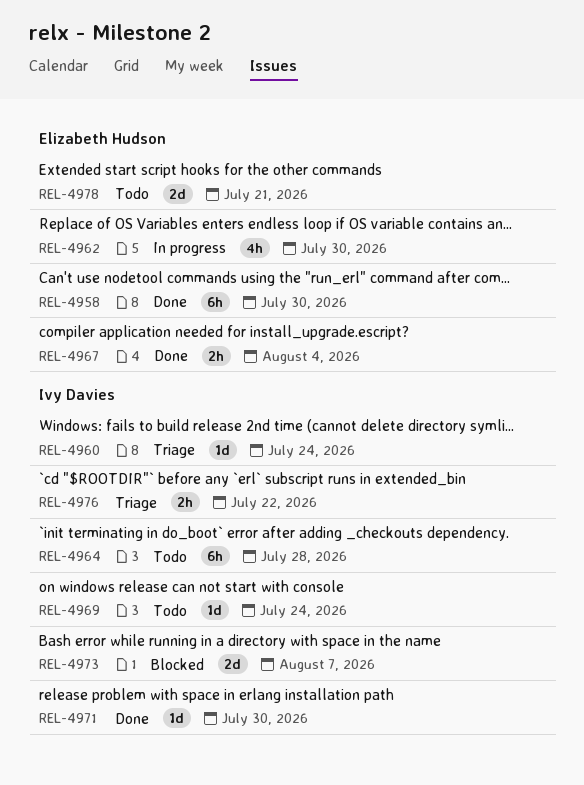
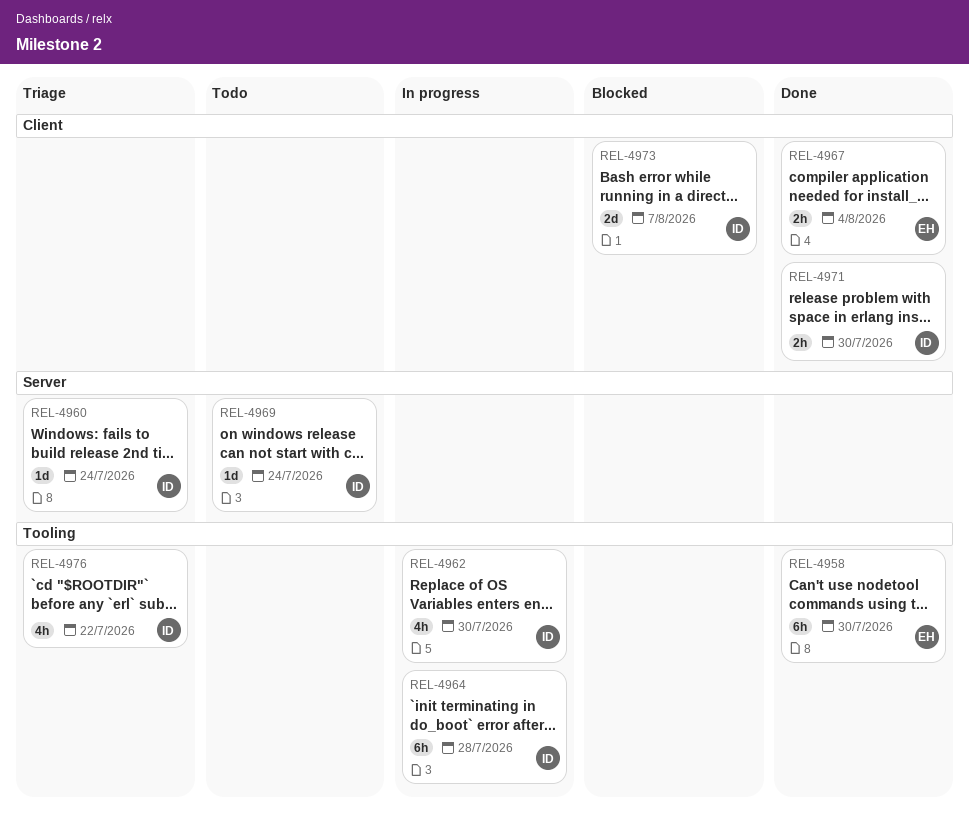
REL-4962, owner: Elizabeth Hudson -> Ivy Davies
REL-4964, status: Todo -> In progress
REL-4971, estimate: 1d -> 2h
REL-4976, estimate: 2h -> 4h
REL-4978: present -> none

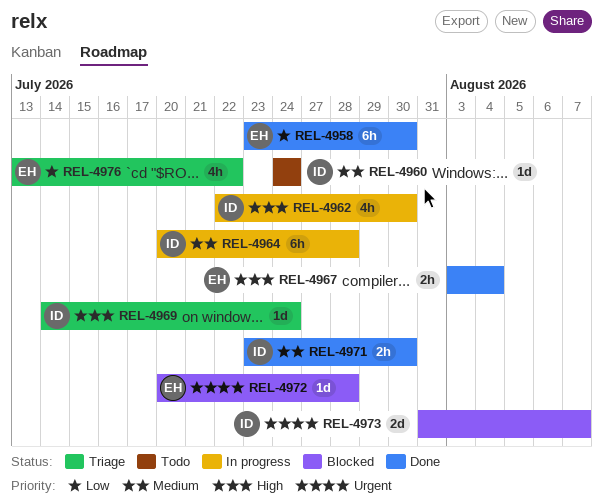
REL-4960, status: Triage -> Todo
REL-4969, status: Todo -> Triage
REL-4972: none -> present
REL-4976, owner: ID -> EH

